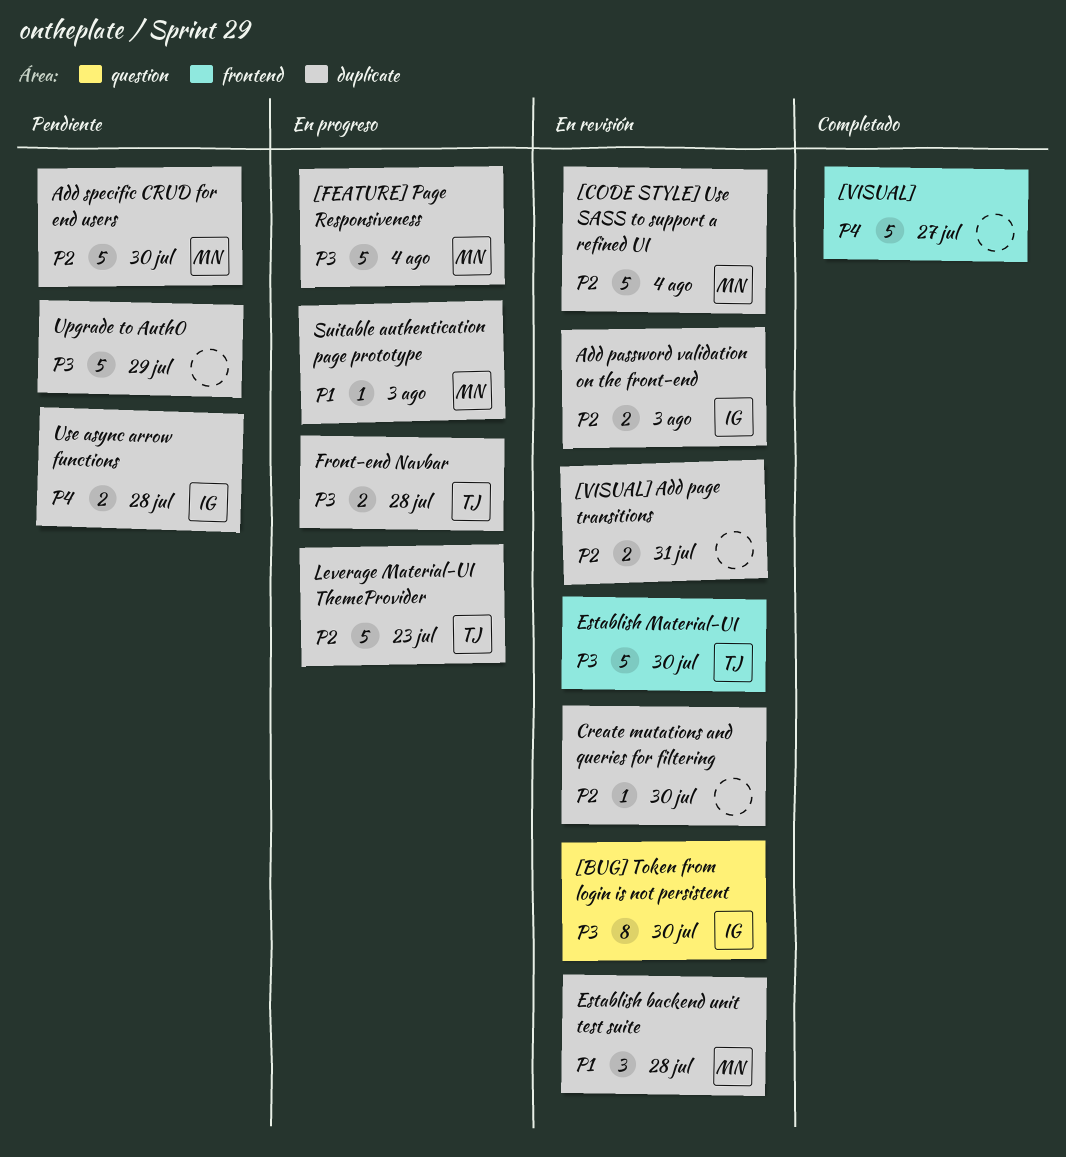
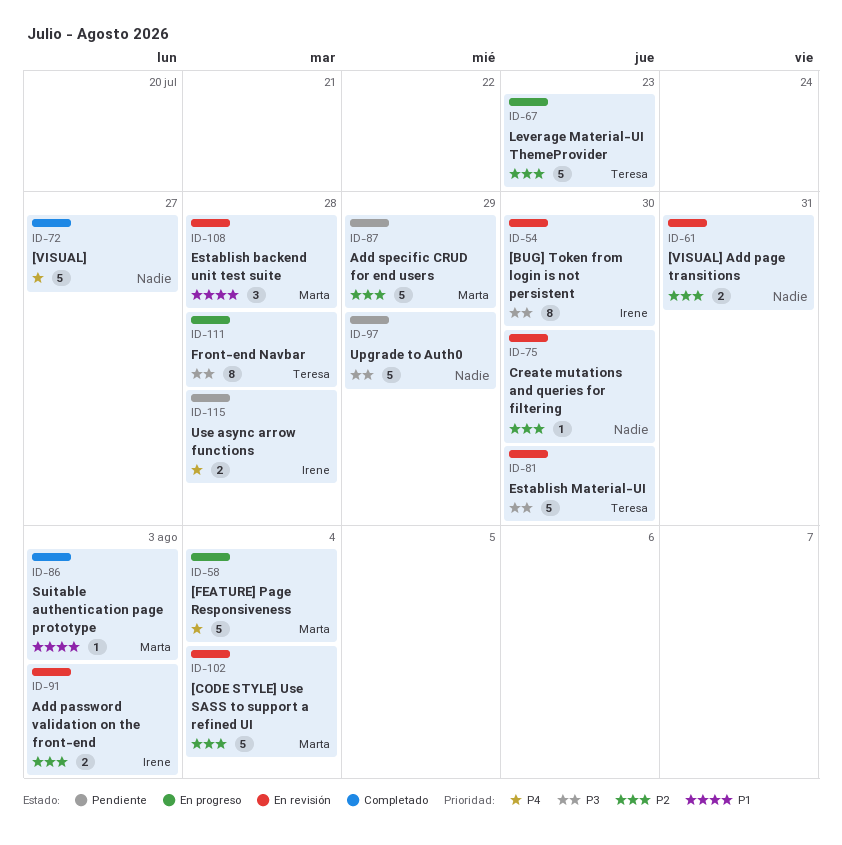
[FEATURE] Page Responsiveness, priority: P3 -> P4
Add specific CRUD for end users, due: Jul 30 -> Jul 29
Front-end Navbar, estimate: 2 -> 8
Suitable authentication page prototype, status: En progreso -> Completado

